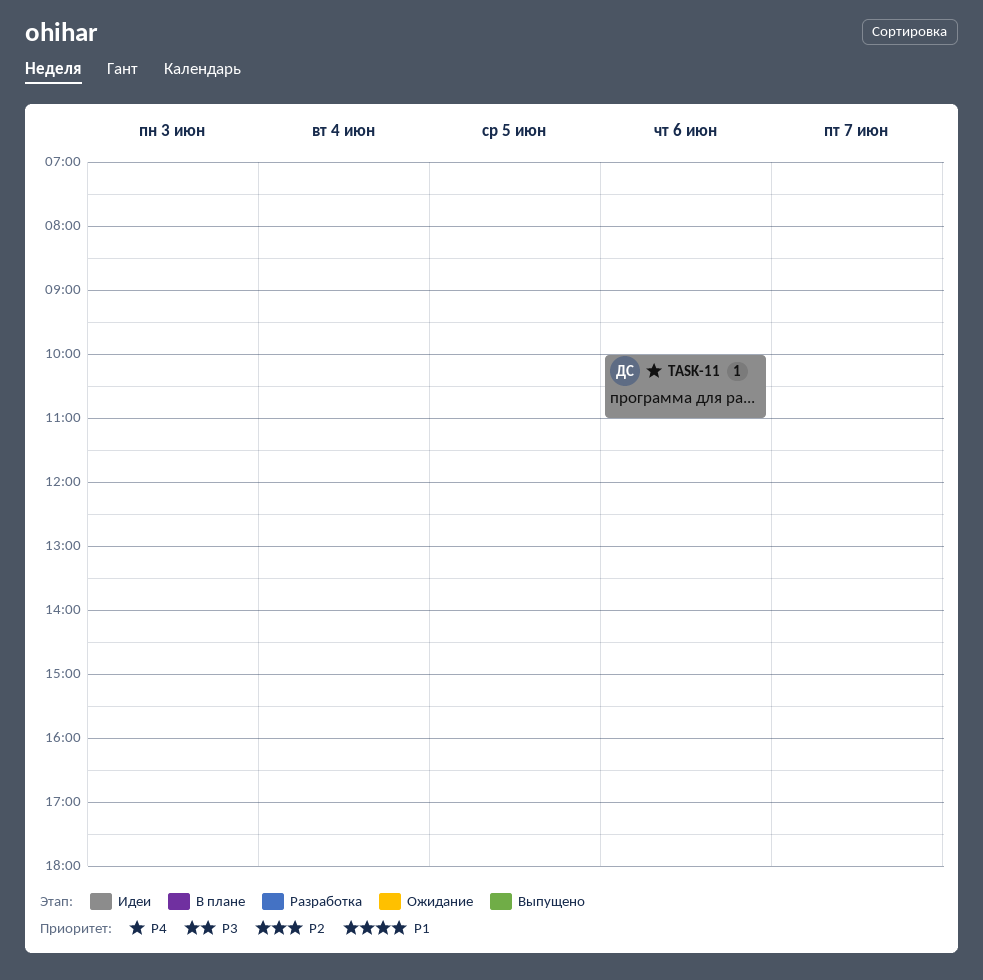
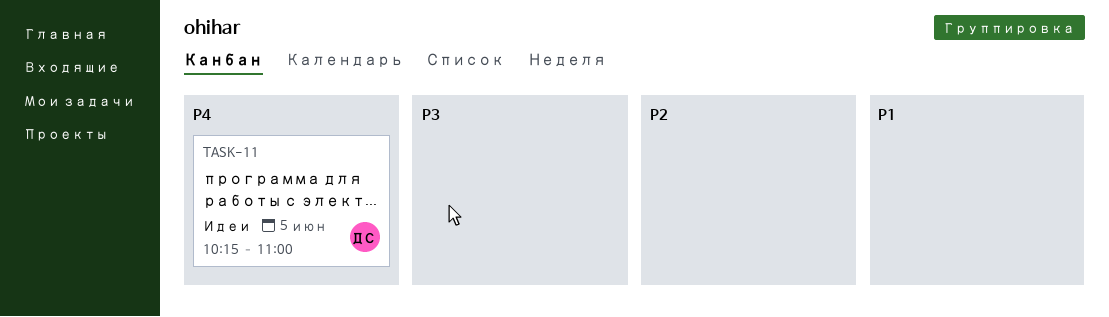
TASK-11, day: Jun 6 -> Jun 5
TASK-11, begins: 10:00 -> 10:15

